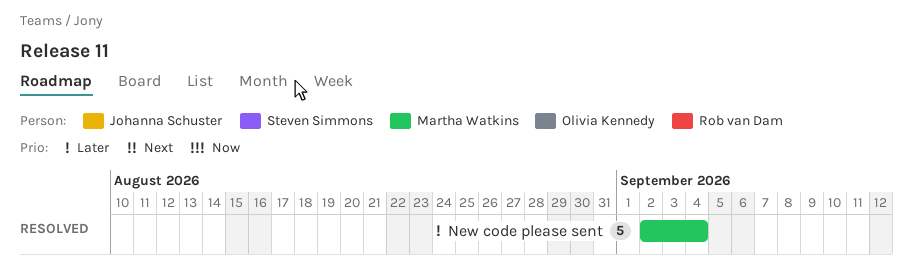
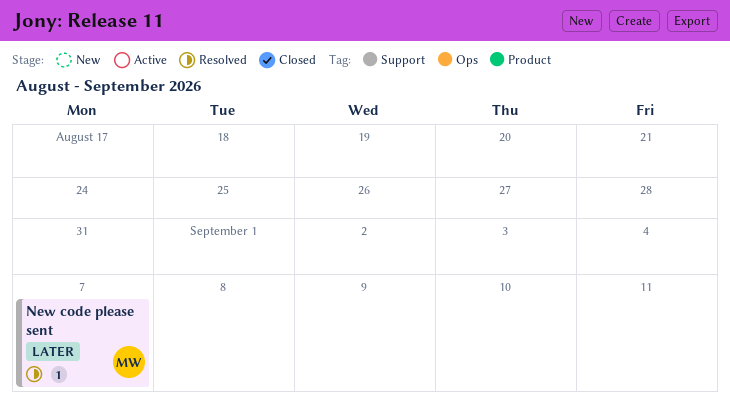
New code please sent, estimate: 5 -> 1
New code please sent, due: Sep 4 -> Sep 7

